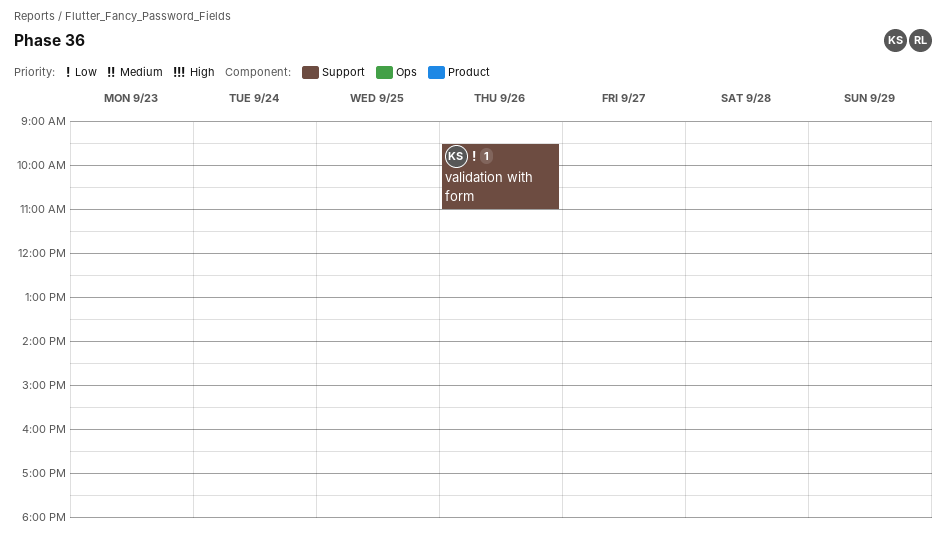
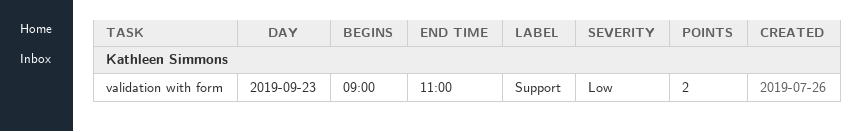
validation with form, estimate: 1 -> 2
validation with form, day: Sep 26 -> Sep 23
validation with form, begins: 09:30 -> 09:00

